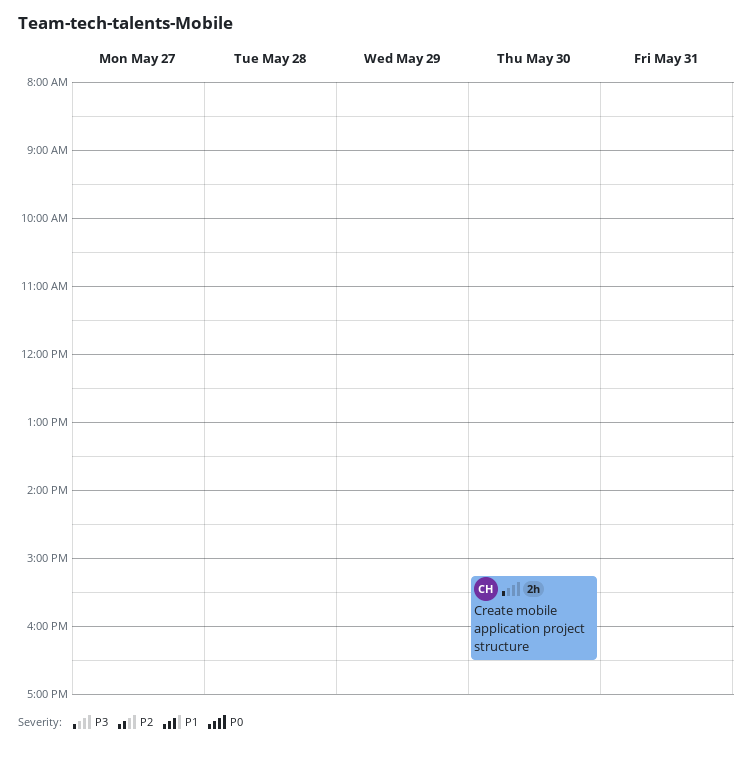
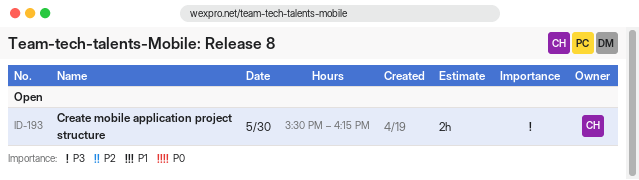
Create mobile application project structure, begins: 15:15 -> 15:30
Create mobile application project structure, ends: 16:30 -> 16:15

